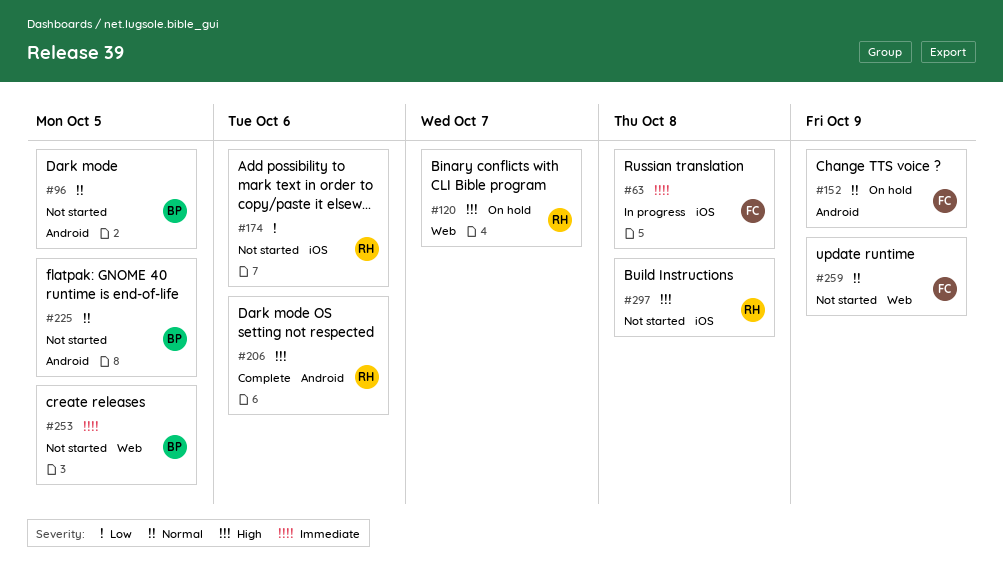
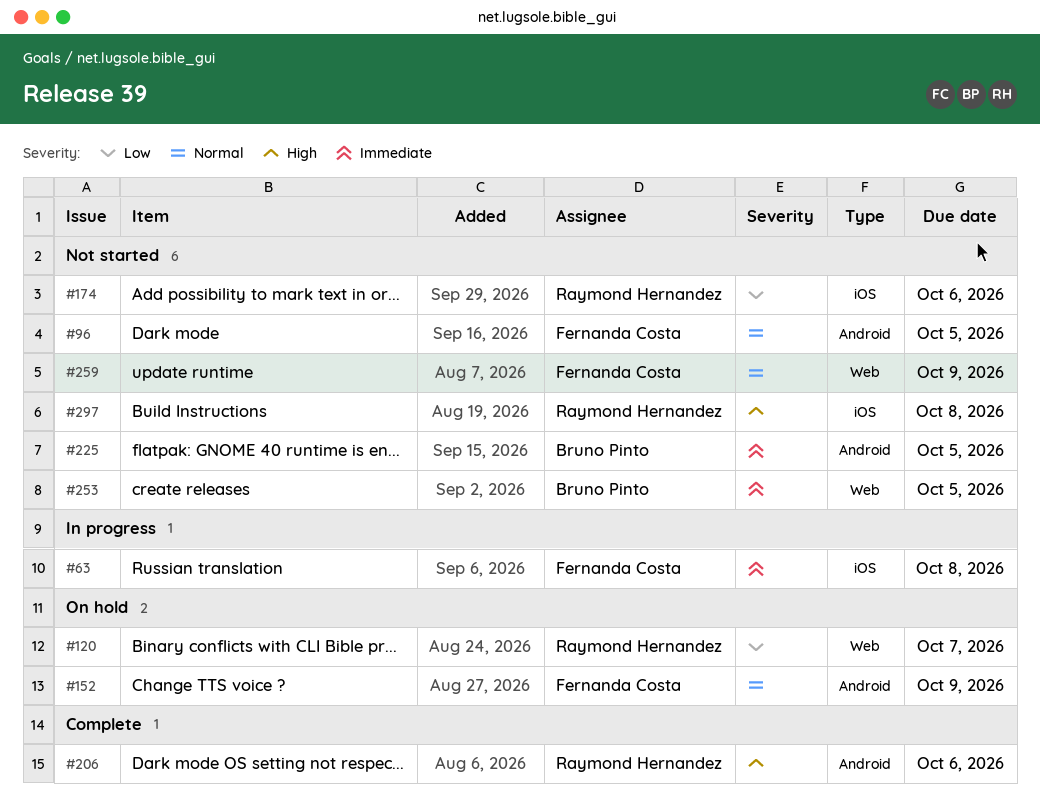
#96, owner: Bruno Pinto -> Fernanda Costa
#120, priority: High -> Low
#225, priority: Normal -> Immediate

